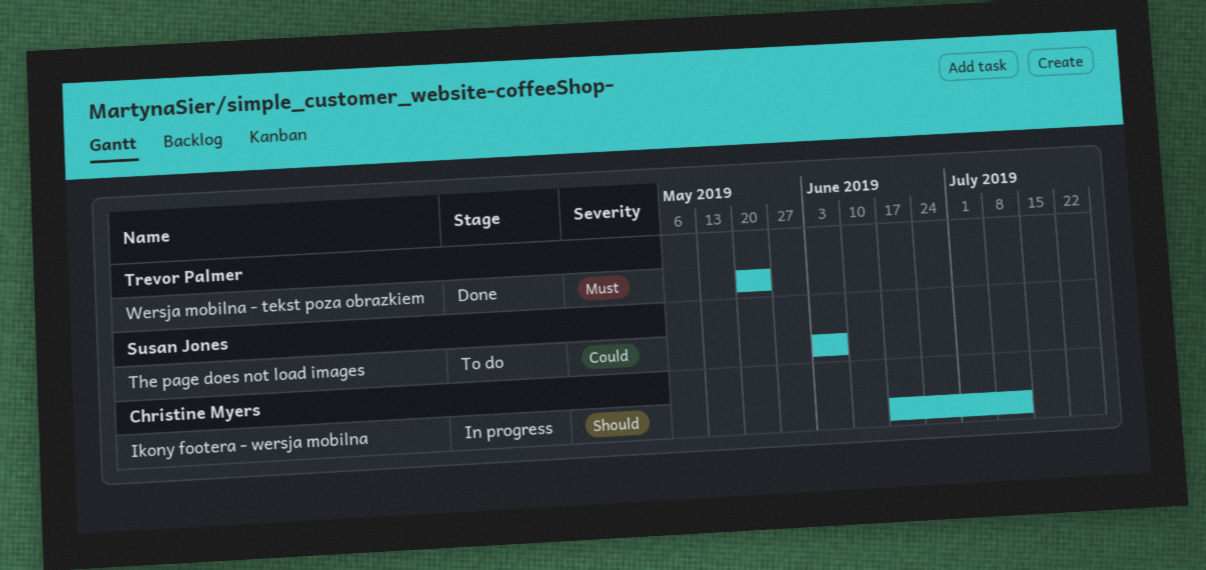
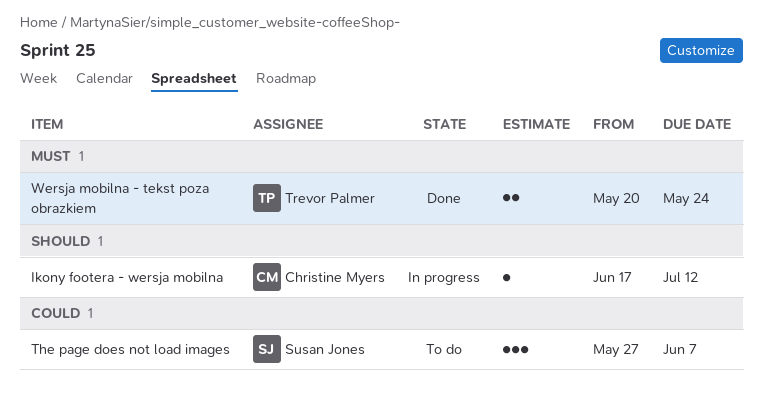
The page does not load images, start: Jun 3 -> May 27

